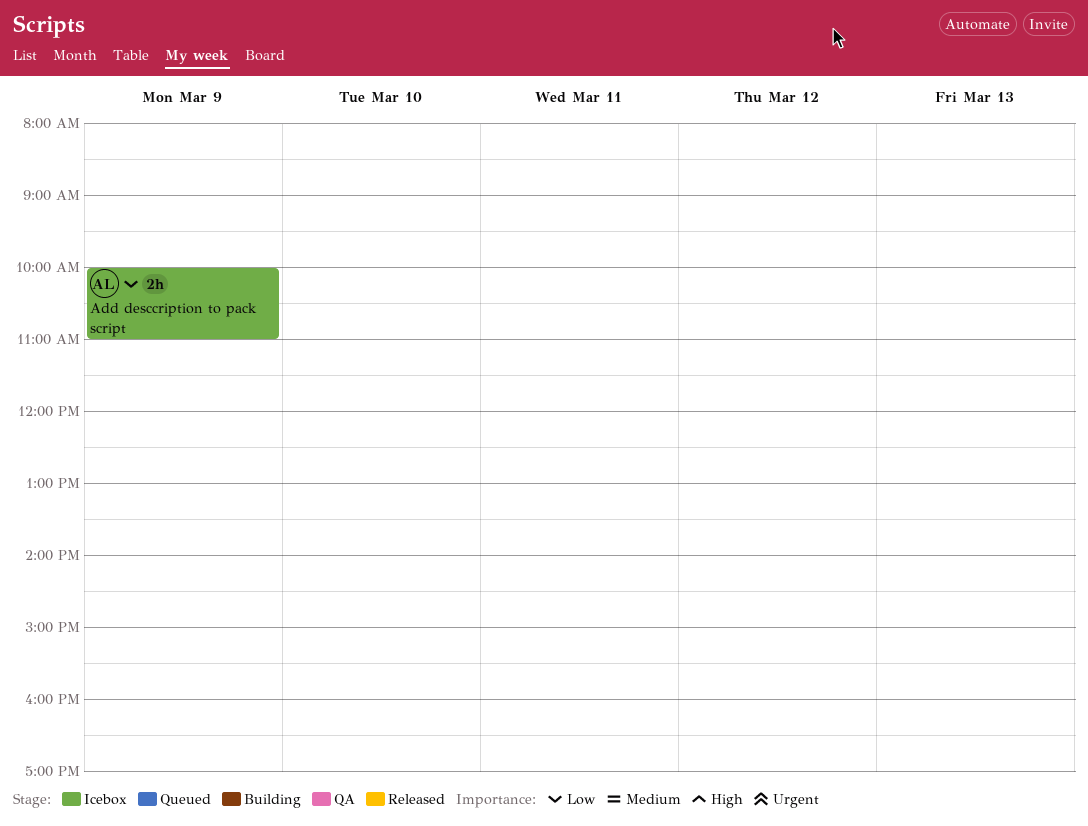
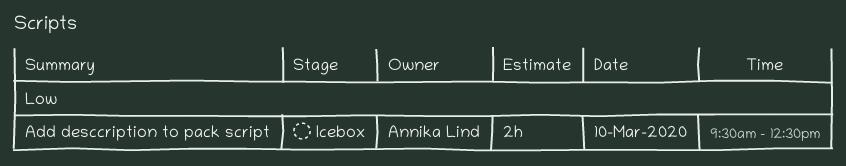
Add desccription to pack script, day: Mar 9 -> Mar 10
Add desccription to pack script, begins: 10:00 -> 09:30
Add desccription to pack script, ends: 11:00 -> 12:30

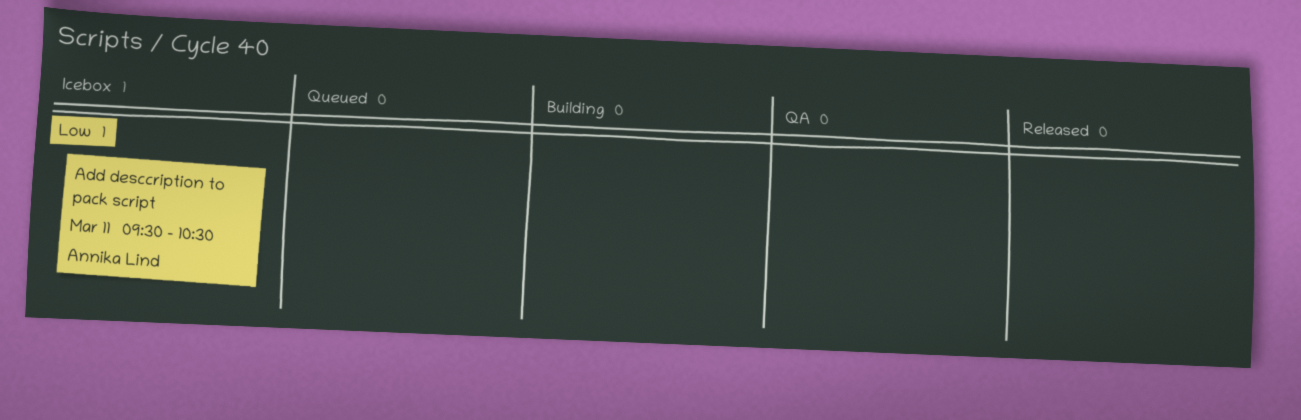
Add desccription to pack script, day: Mar 10 -> Mar 11
Add desccription to pack script, ends: 12:30 -> 10:30

